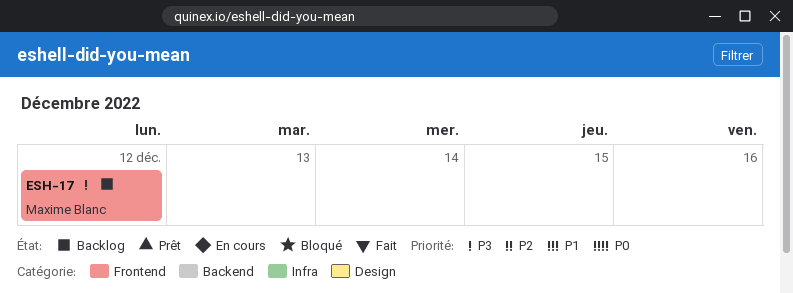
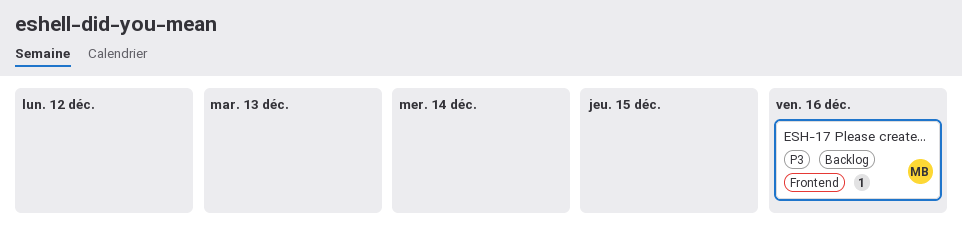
ESH-17, due: Dec 12 -> Dec 16

